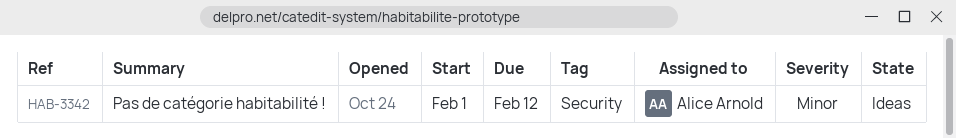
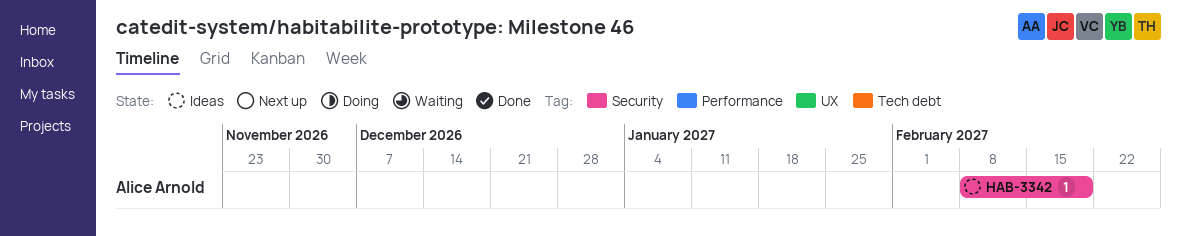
HAB-3342, start: Feb 1 -> Feb 8
HAB-3342, due: Feb 12 -> Feb 19

